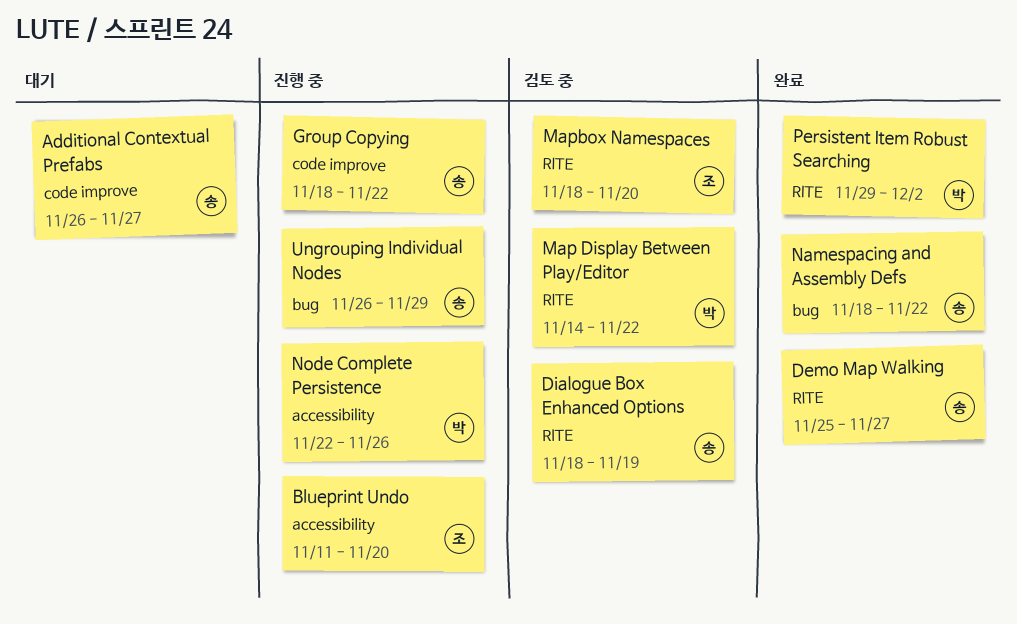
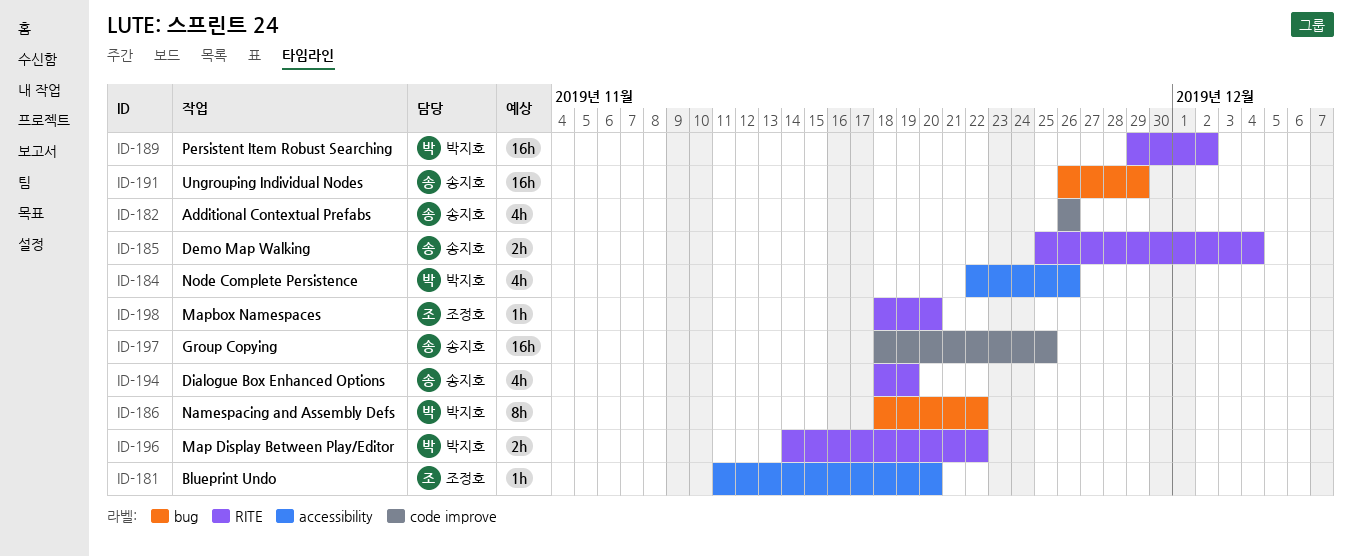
Additional Contextual Prefabs, due: Nov 27 -> Nov 26
Demo Map Walking, due: Nov 27 -> Dec 4
Group Copying, due: Nov 22 -> Nov 25
Namespacing and Assembly Defs, owner: 송지호 -> 박지호

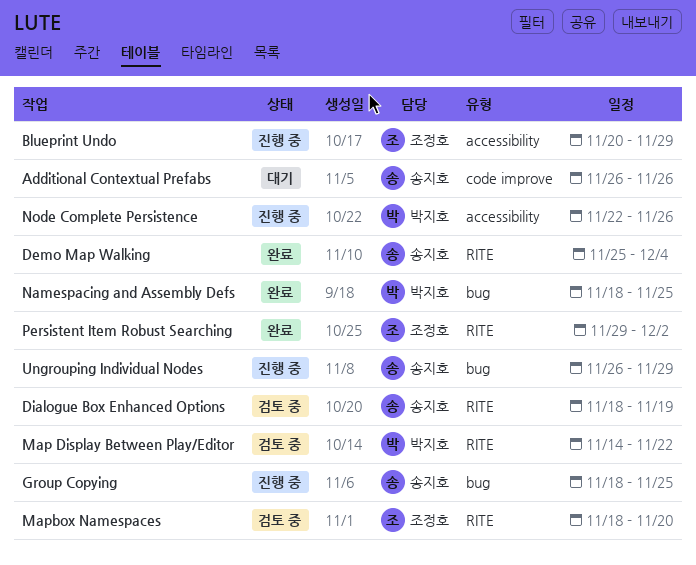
Blueprint Undo, start: Nov 11 -> Nov 20
Blueprint Undo, due: Nov 20 -> Nov 29
Group Copying, label: code improve -> bug
Namespacing and Assembly Defs, due: Nov 22 -> Nov 25
Persistent Item Robust Searching, owner: 박지호 -> 조정호

